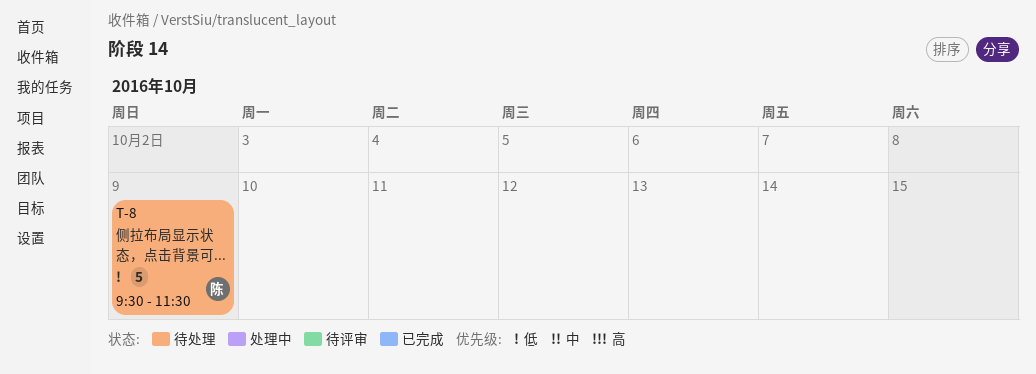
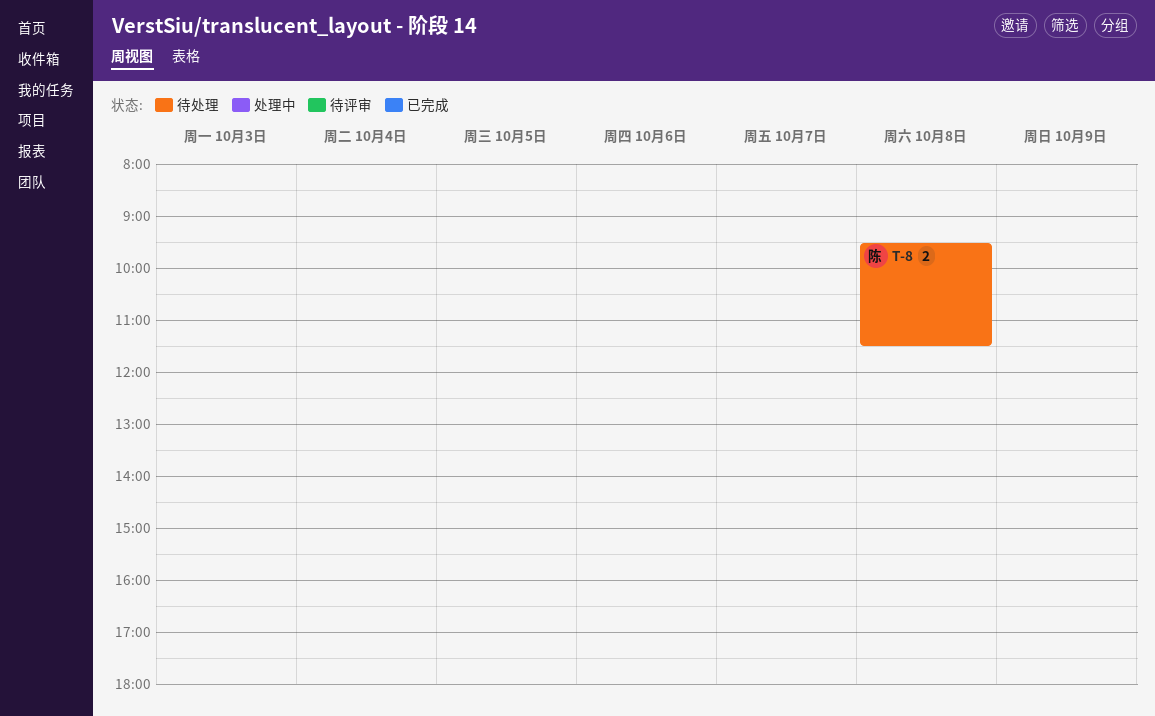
T-8, estimate: 5 -> 2
T-8, day: Oct 9 -> Oct 8

